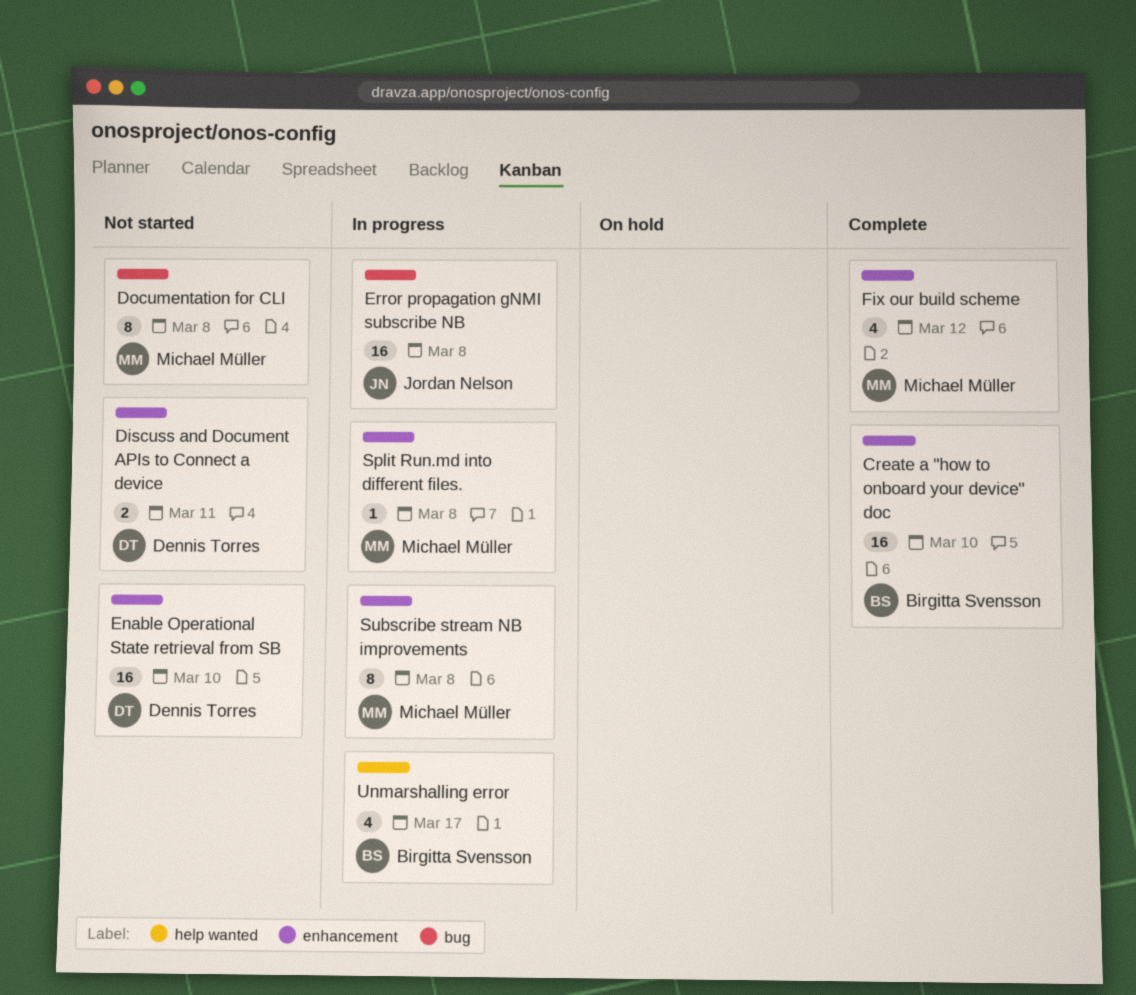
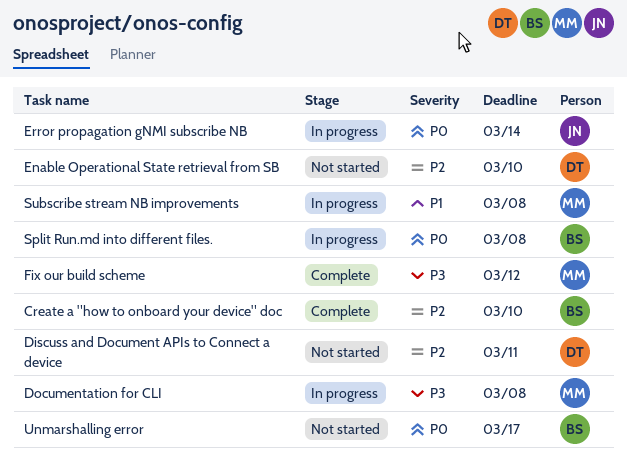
Documentation for CLI, status: Not started -> In progress
Error propagation gNMI subscribe NB, due: Mar 8 -> Mar 14
Split Run.md into different files., owner: Michael Müller -> Birgitta Svensson
Unmarshalling error, status: In progress -> Not started

